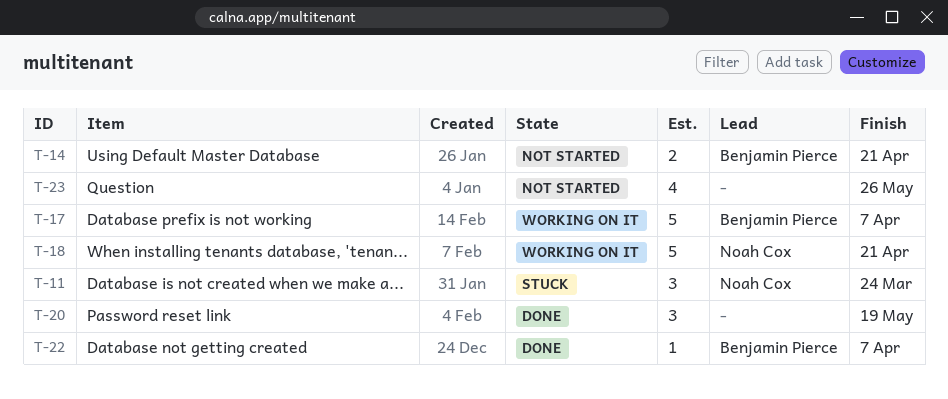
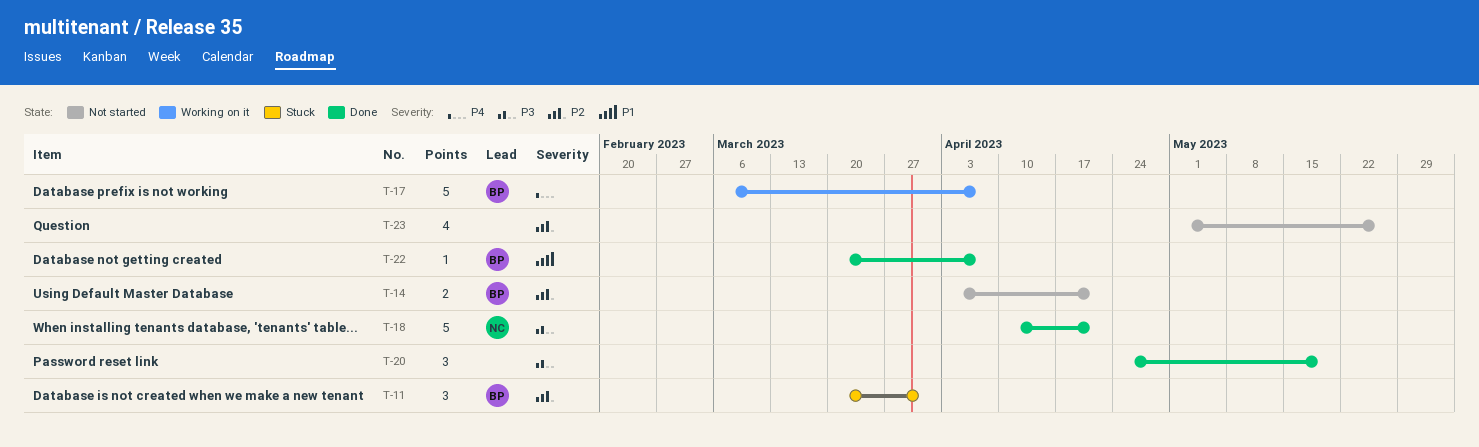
T-11, owner: Noah Cox -> Benjamin Pierce
T-11, due: Mar 24 -> Mar 31
T-18, status: Working on it -> Done

